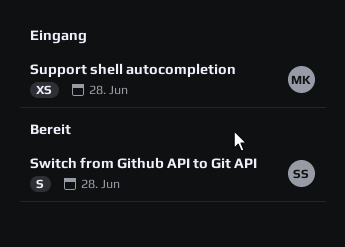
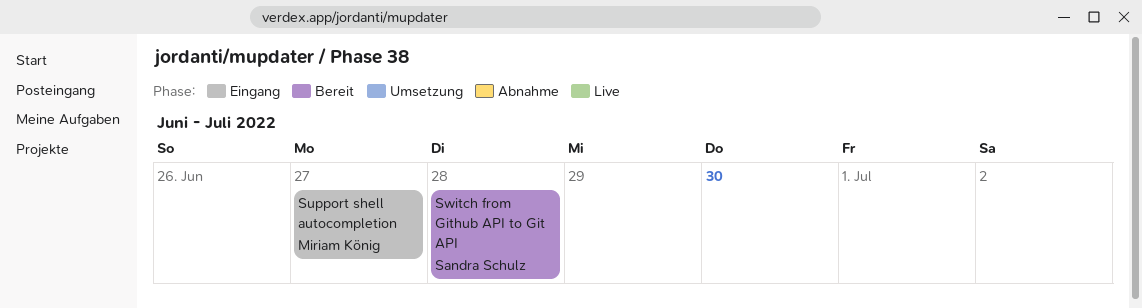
Support shell autocompletion, due: Jun 28 -> Jun 27

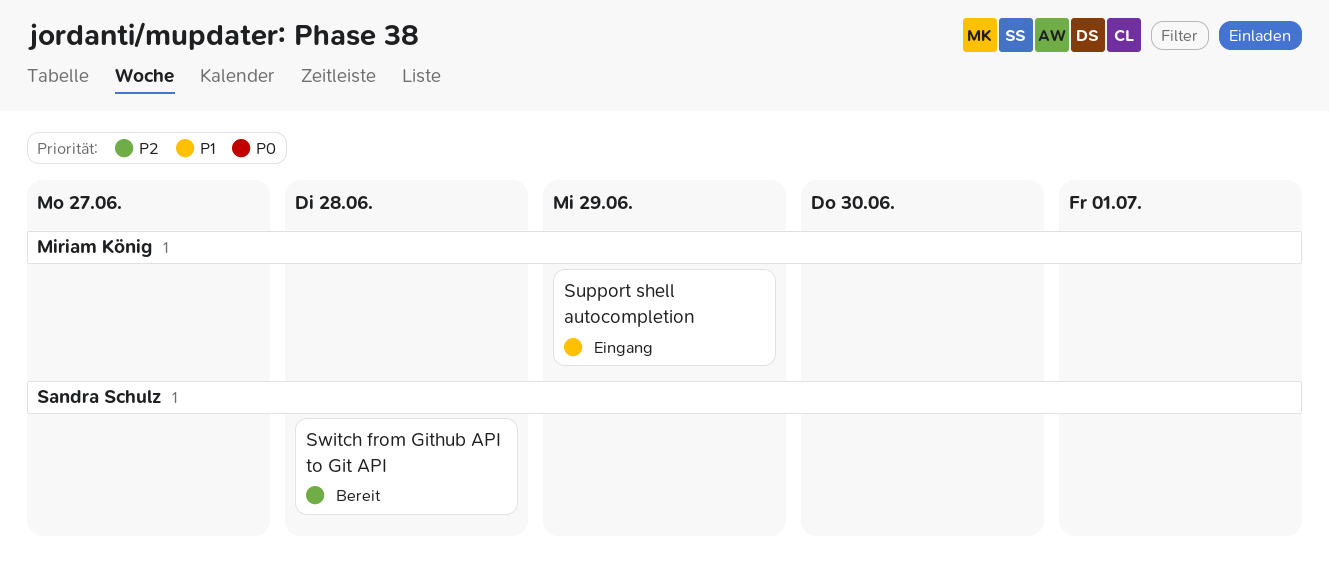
Support shell autocompletion, due: Jun 27 -> Jun 29

